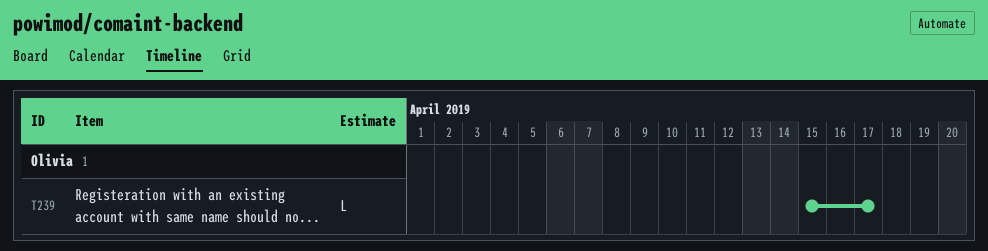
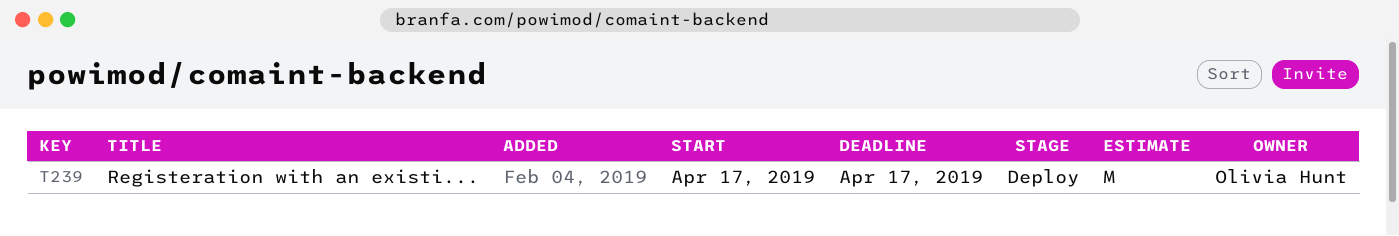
T239, estimate: L -> M
T239, start: Apr 15 -> Apr 17

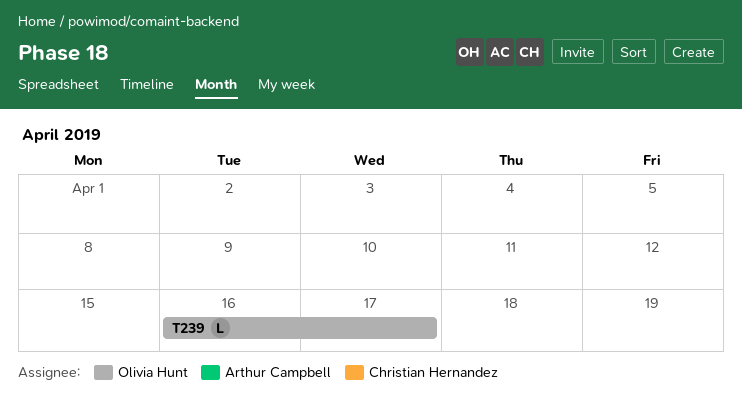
T239, estimate: M -> L
T239, start: Apr 17 -> Apr 16

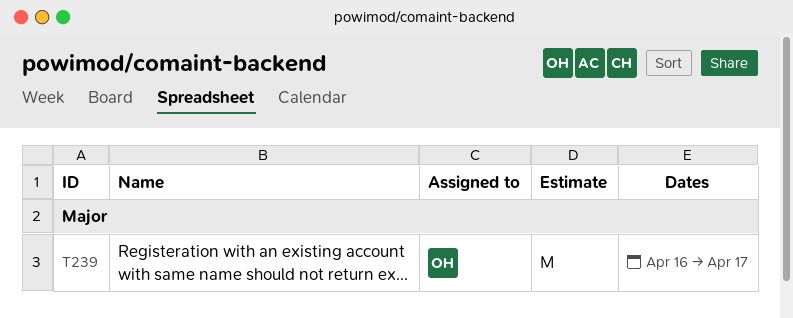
T239, estimate: L -> M

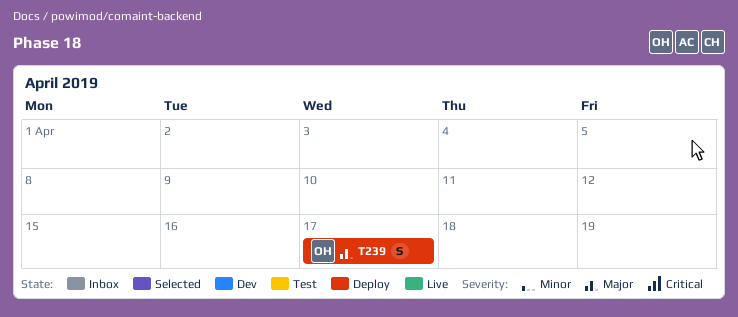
T239, estimate: M -> S
T239, start: Apr 16 -> Apr 17

